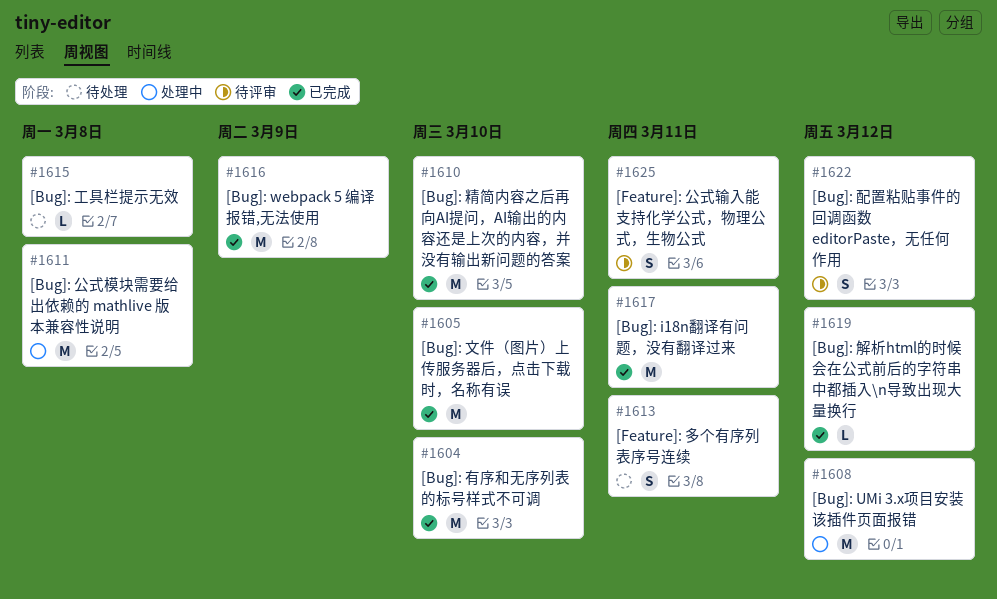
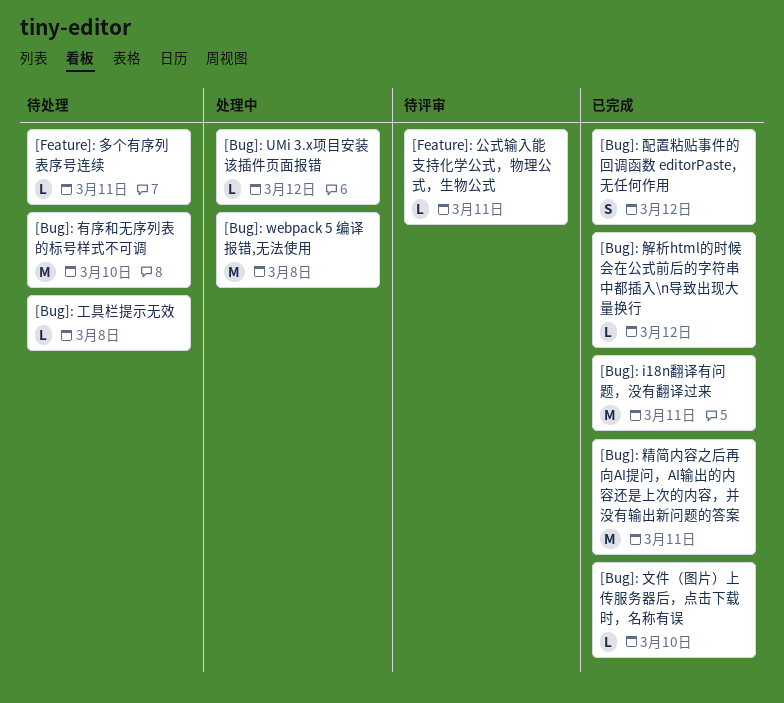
[Bug]: UMi 3.x项目安装该插件页面报错, estimate: M -> L
[Bug]: webpack 5 编译报错,无法使用, status: 已完成 -> 处理中
[Bug]: webpack 5 编译报错,无法使用, due: Mar 9 -> Mar 8
[Bug]: 公式模块需要给出依赖的 mathlive 版本兼容性说明: present -> none
[Bug]: 文件（图片）上传服务器后，点击下载时，名称有误, estimate: M -> L
[Bug]: 有序和无序列表的标号样式不可调, status: 已完成 -> 待处理
[Bug]: 精简内容之后再向AI提问，AI输出的内容还是上次的内容，并没有输出新问题的答案, due: Mar 10 -> Mar 11
[Bug]: 配置粘贴事件的回调函数 editorPaste，无任何作用, status: 待评审 -> 已完成
[Feature]: 公式输入能支持化学公式，物理公式，生物公式, estimate: S -> L
[Feature]: 多个有序列表序号连续, estimate: S -> L

